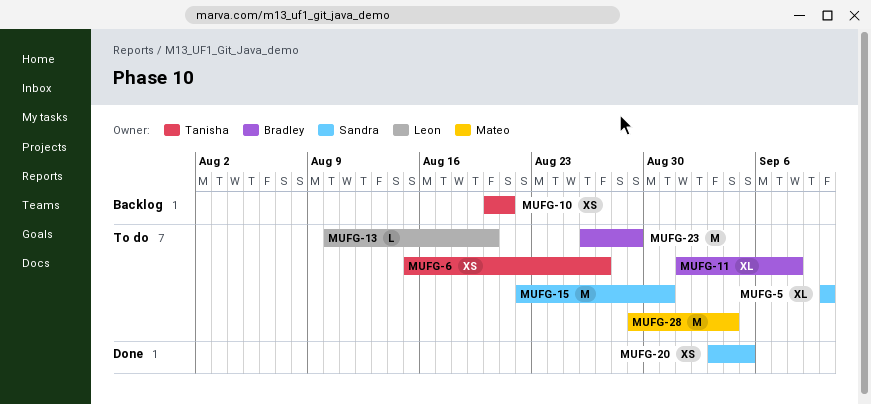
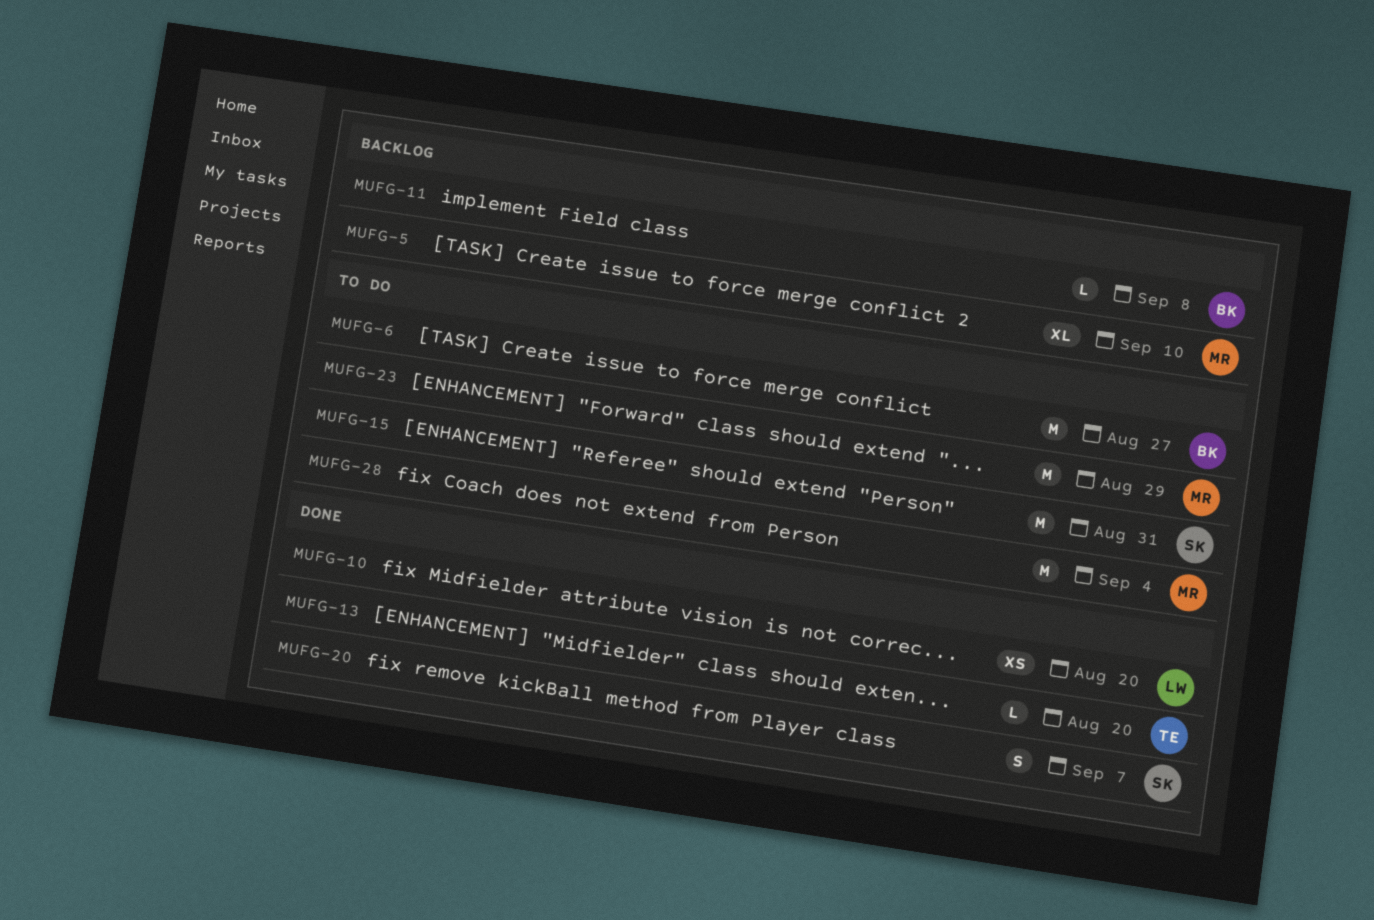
MUFG-5, status: To do -> Backlog
MUFG-5, owner: Sandra -> Mateo
MUFG-6, owner: Tanisha -> Bradley
MUFG-6, estimate: XS -> M
MUFG-10, status: Backlog -> Done
MUFG-10, owner: Tanisha -> Leon
MUFG-10, due: Aug 21 -> Aug 20
MUFG-11, status: To do -> Backlog
MUFG-11, estimate: XL -> L
MUFG-13, status: To do -> Done
MUFG-13, owner: Leon -> Tanisha
MUFG-20, estimate: XS -> S
MUFG-20, due: Sep 5 -> Sep 7
MUFG-23, owner: Bradley -> Mateo

